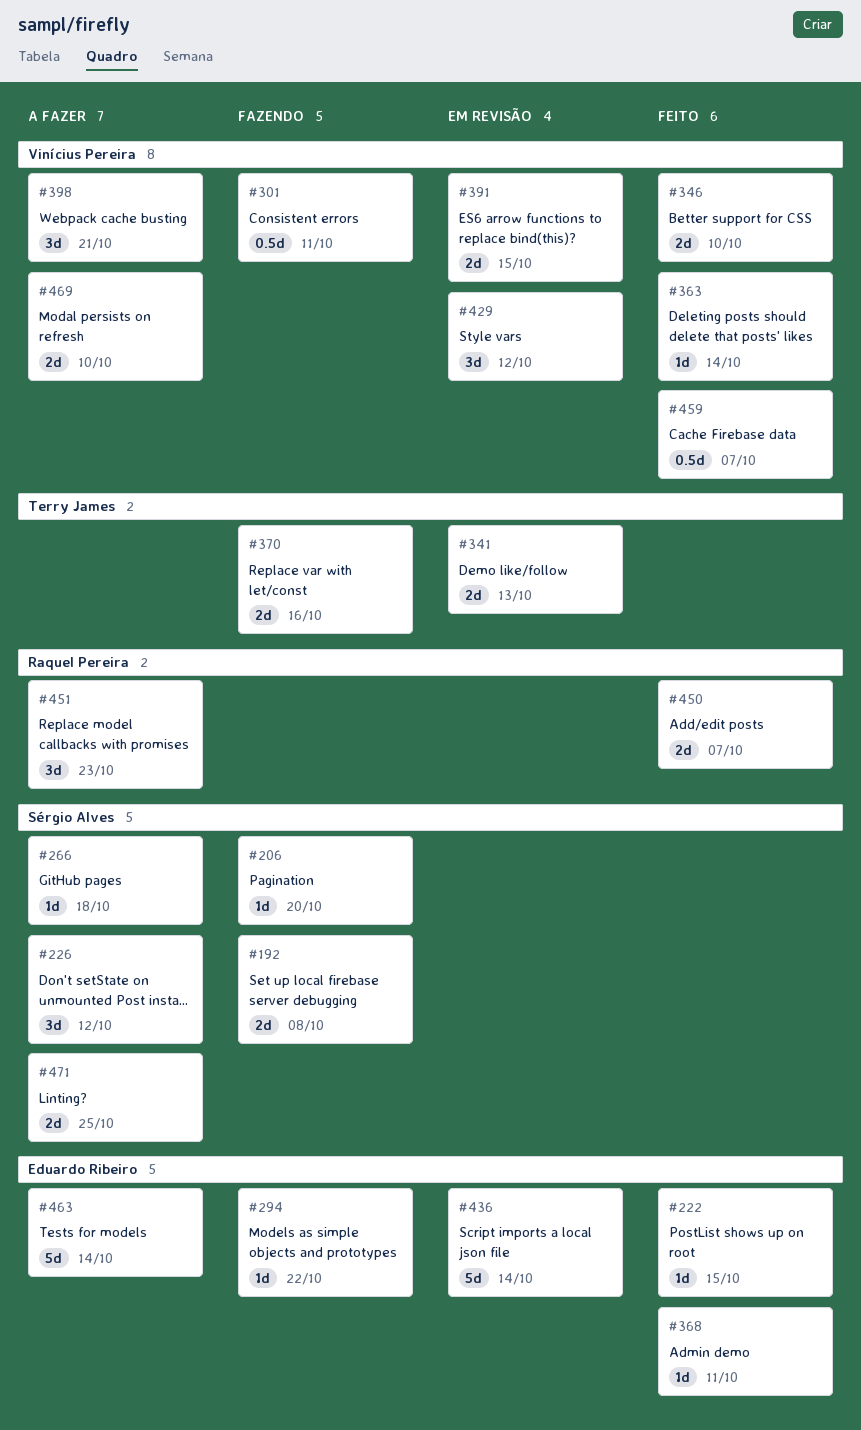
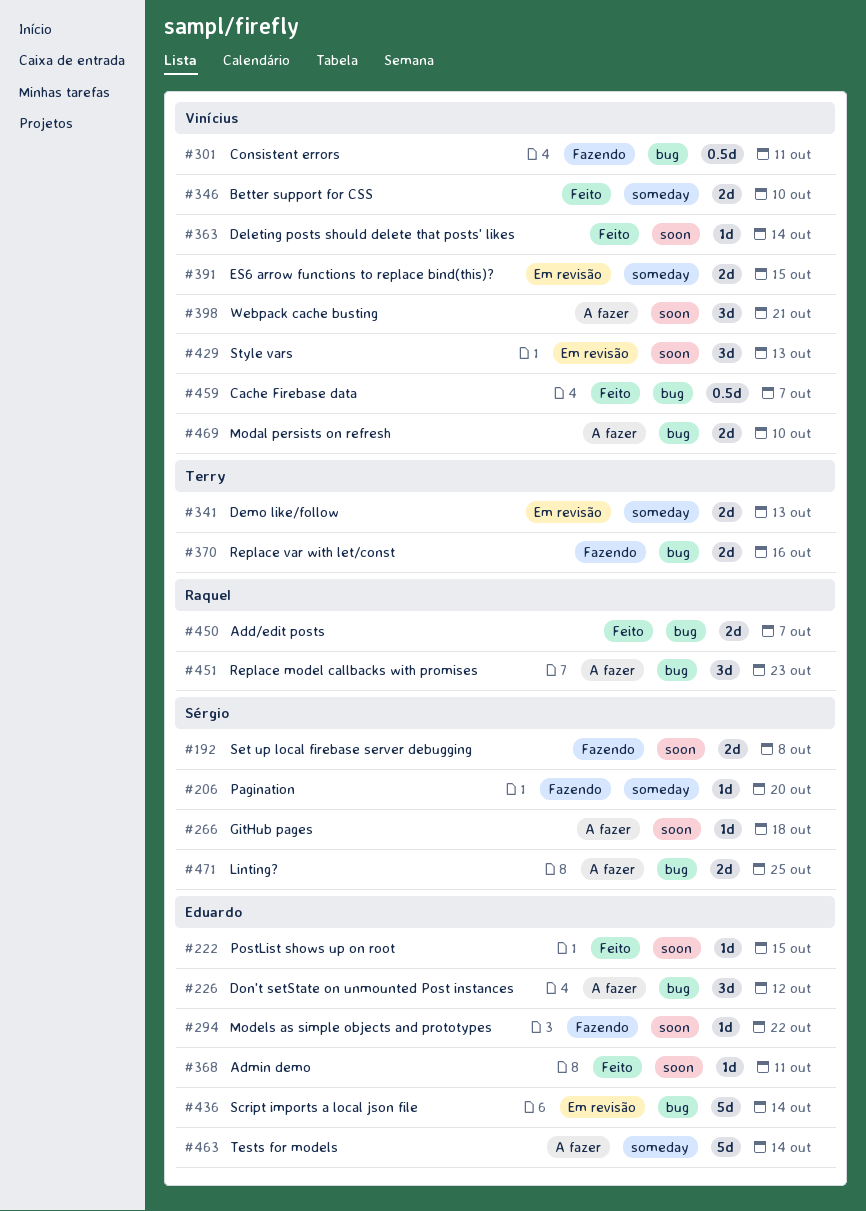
#226, owner: Sérgio Alves -> Eduardo Ribeiro
#429, due: Oct 12 -> Oct 13

